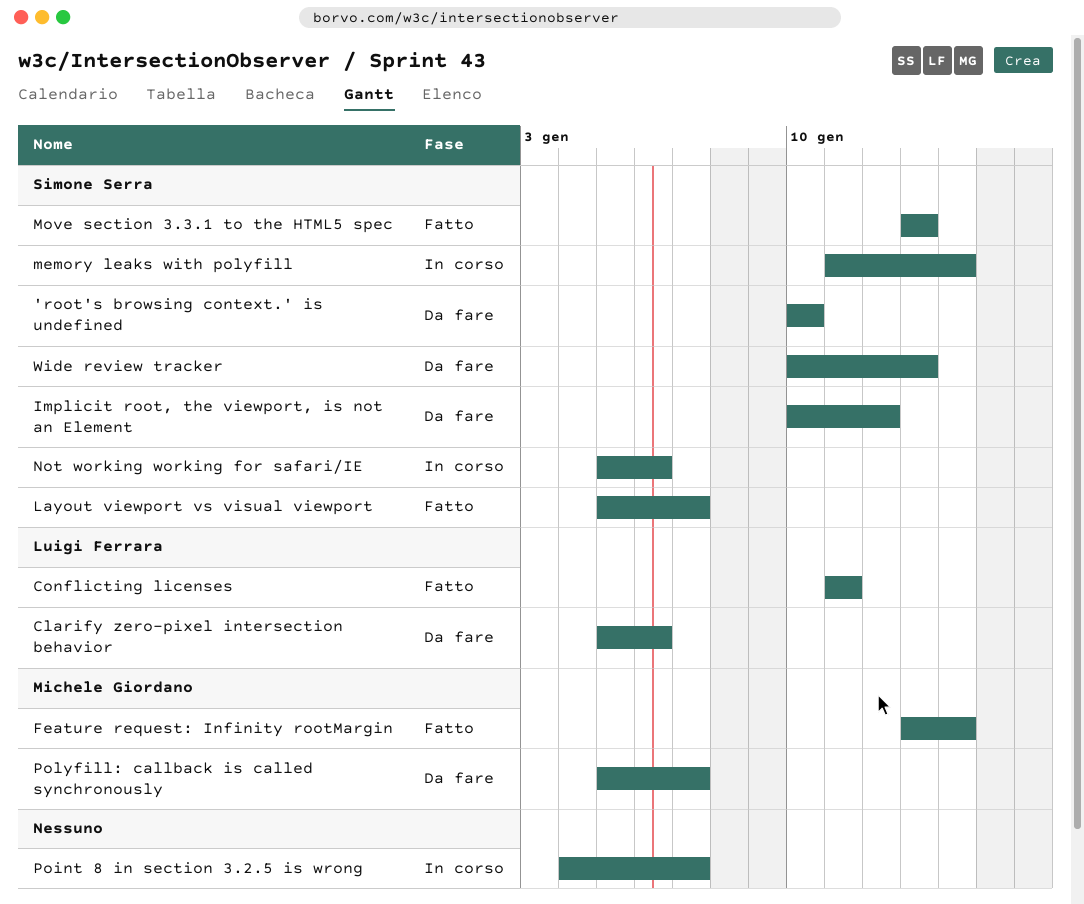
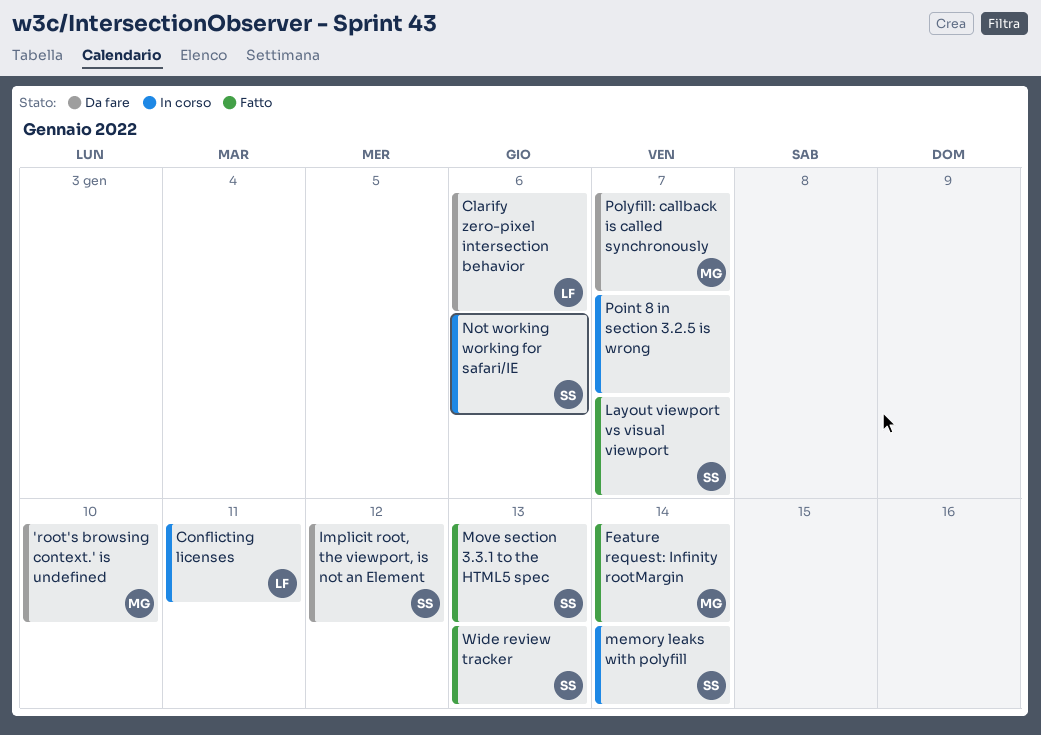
'root's browsing context.' is undefined, owner: Simone Serra -> Michele Giordano
Conflicting licenses, status: Fatto -> In corso
Wide review tracker, status: Da fare -> Fatto

